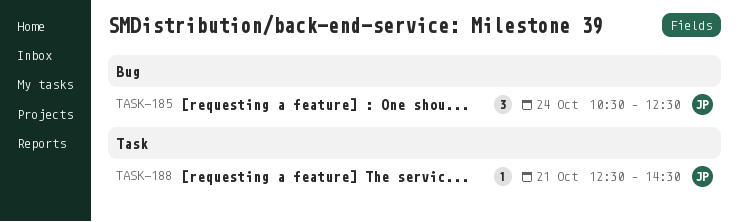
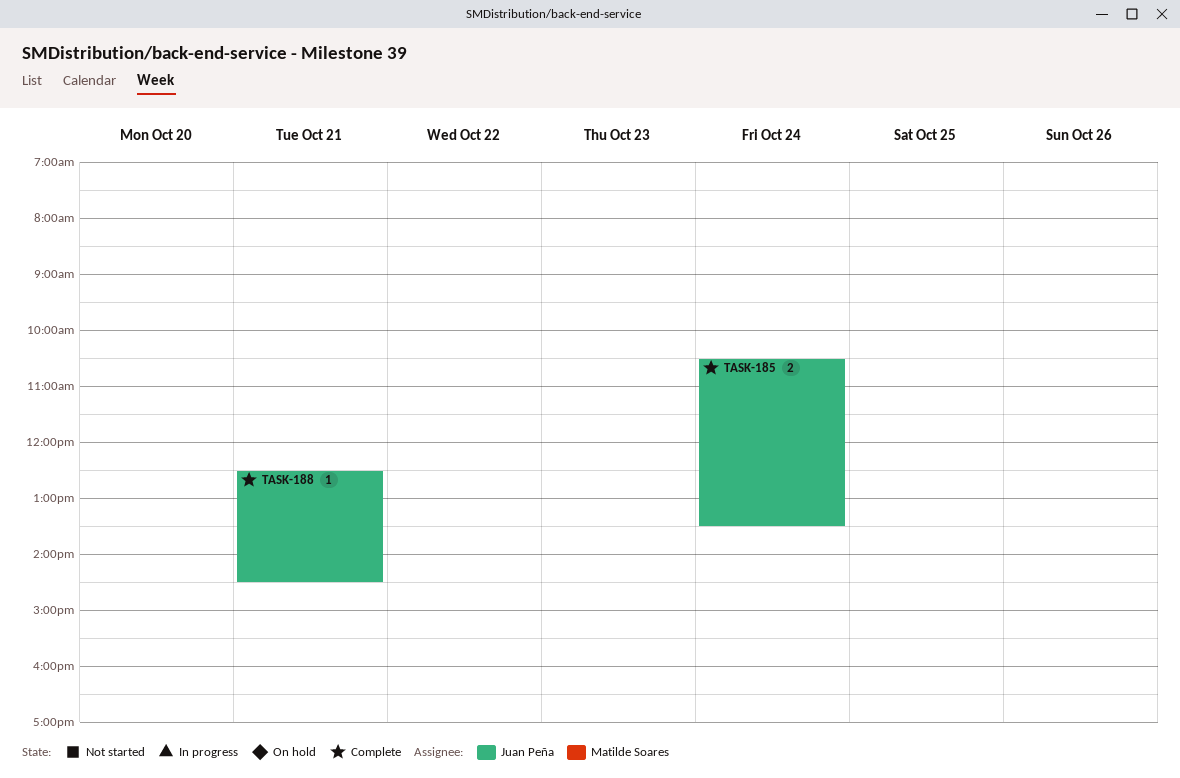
TASK-185, estimate: 3 -> 2
TASK-185, ends: 12:30 -> 13:30

